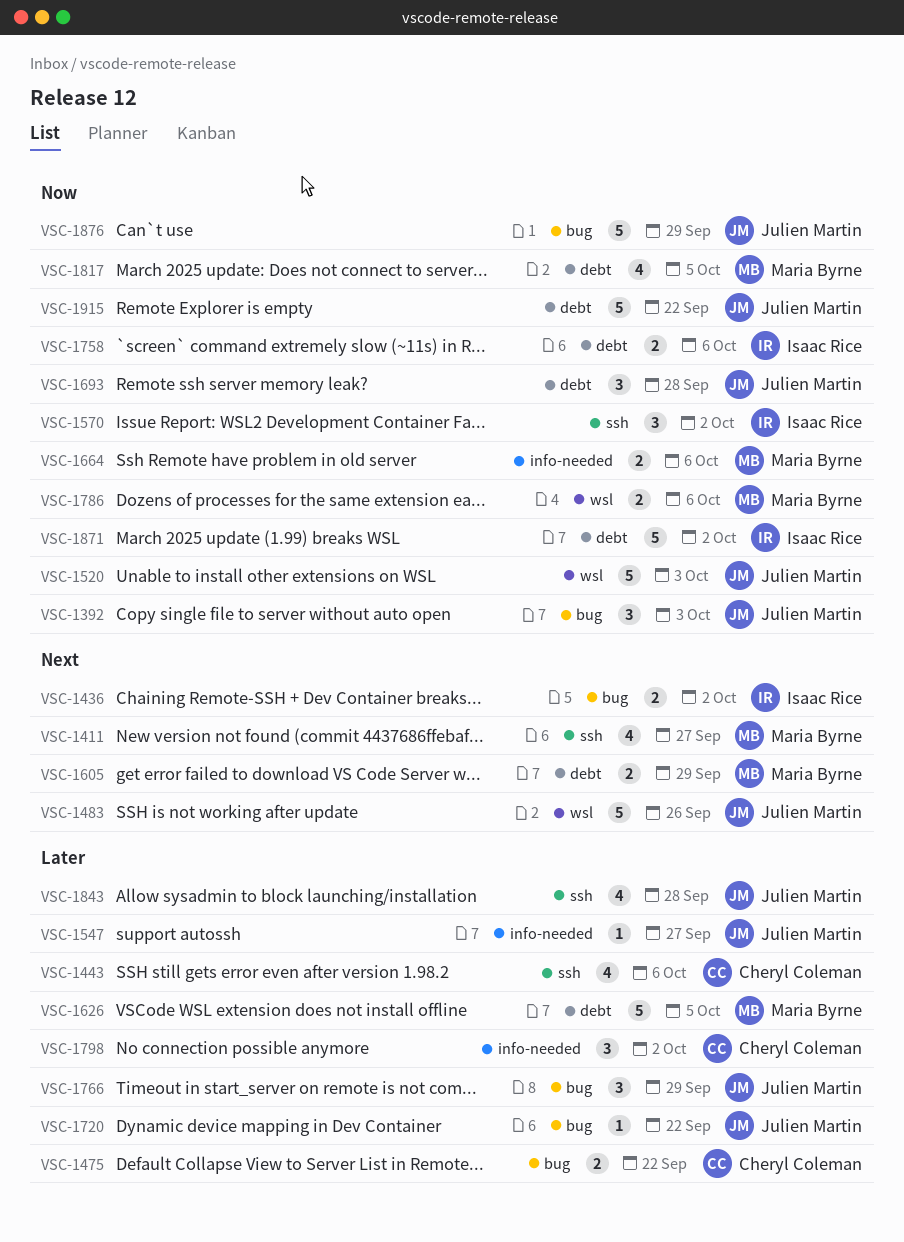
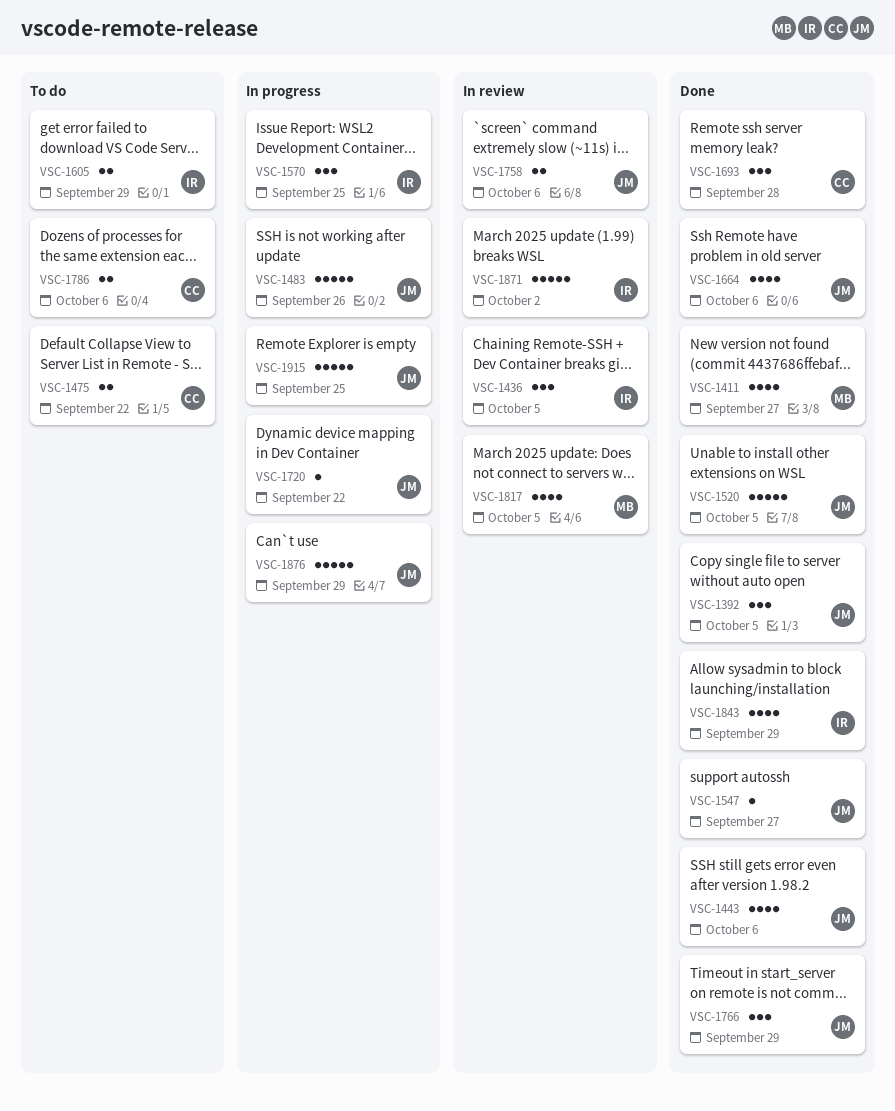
VSC-1392, due: Oct 3 -> Oct 5
VSC-1436, estimate: 2 -> 3
VSC-1436, due: Oct 2 -> Oct 5
VSC-1443, owner: Cheryl Coleman -> Julien Martin
VSC-1520, due: Oct 3 -> Oct 5
VSC-1570, due: Oct 2 -> Sep 25
VSC-1605, owner: Maria Byrne -> Isaac Rice
VSC-1626: present -> none
VSC-1664, owner: Maria Byrne -> Julien Martin
VSC-1664, estimate: 2 -> 4
VSC-1693, owner: Julien Martin -> Cheryl Coleman
VSC-1758, owner: Isaac Rice -> Julien Martin
VSC-1786, owner: Maria Byrne -> Cheryl Coleman
VSC-1798: present -> none
VSC-1843, owner: Julien Martin -> Isaac Rice
VSC-1843, due: Sep 28 -> Sep 29
VSC-1915, due: Sep 22 -> Sep 25

